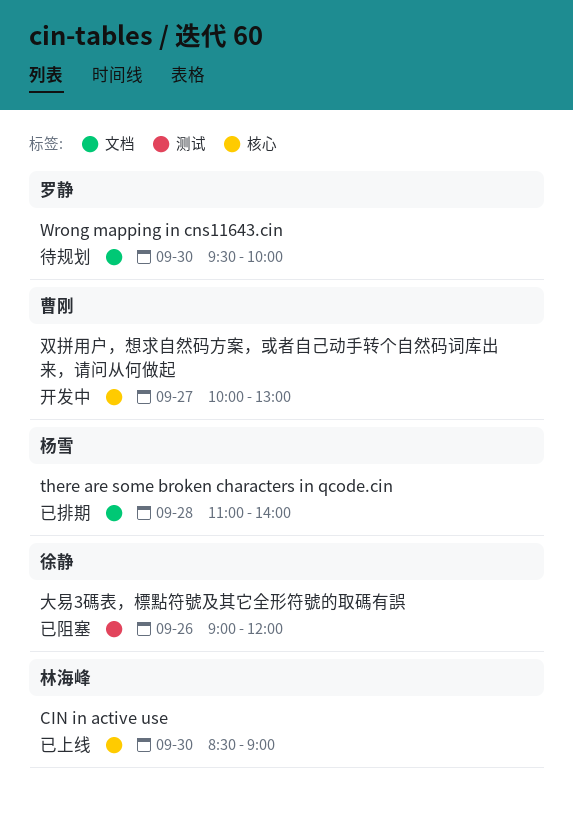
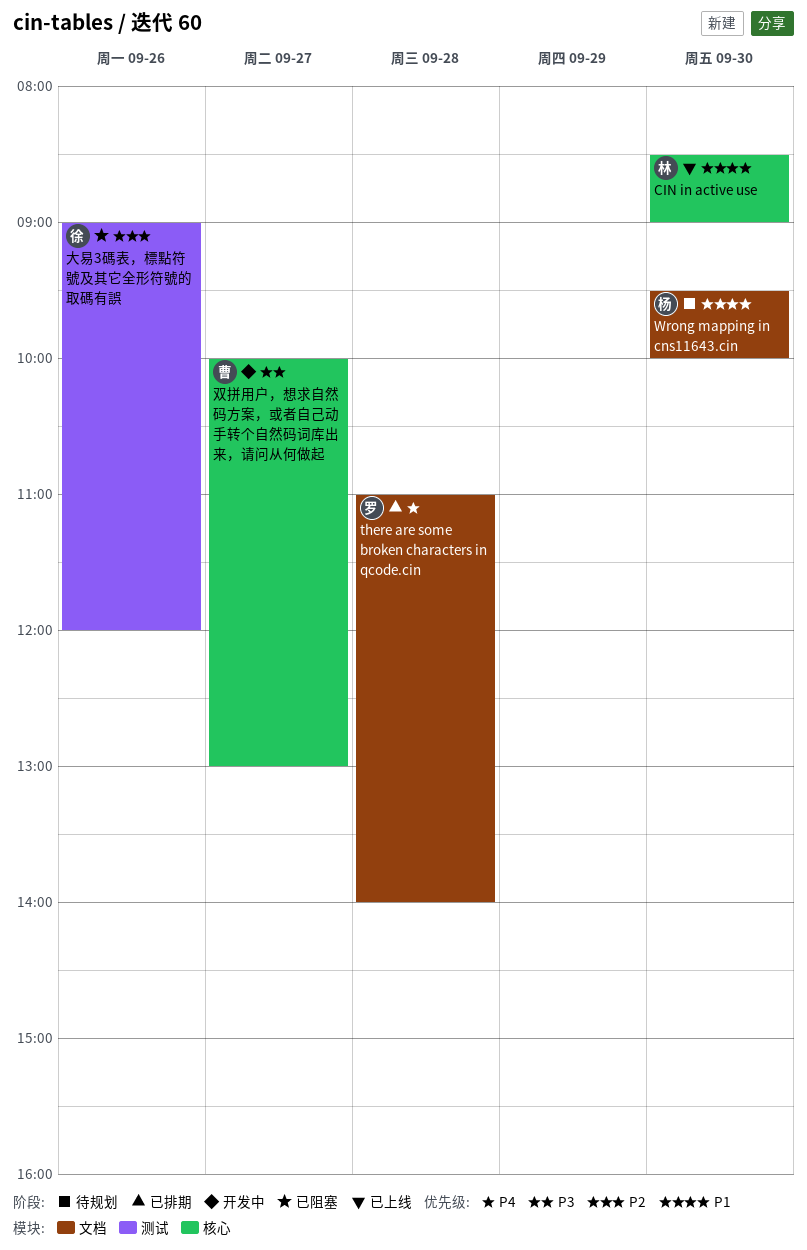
there are some broken characters in qcode.cin, owner: 杨雪 -> 罗静
Wrong mapping in cns11643.cin, owner: 罗静 -> 杨雪

